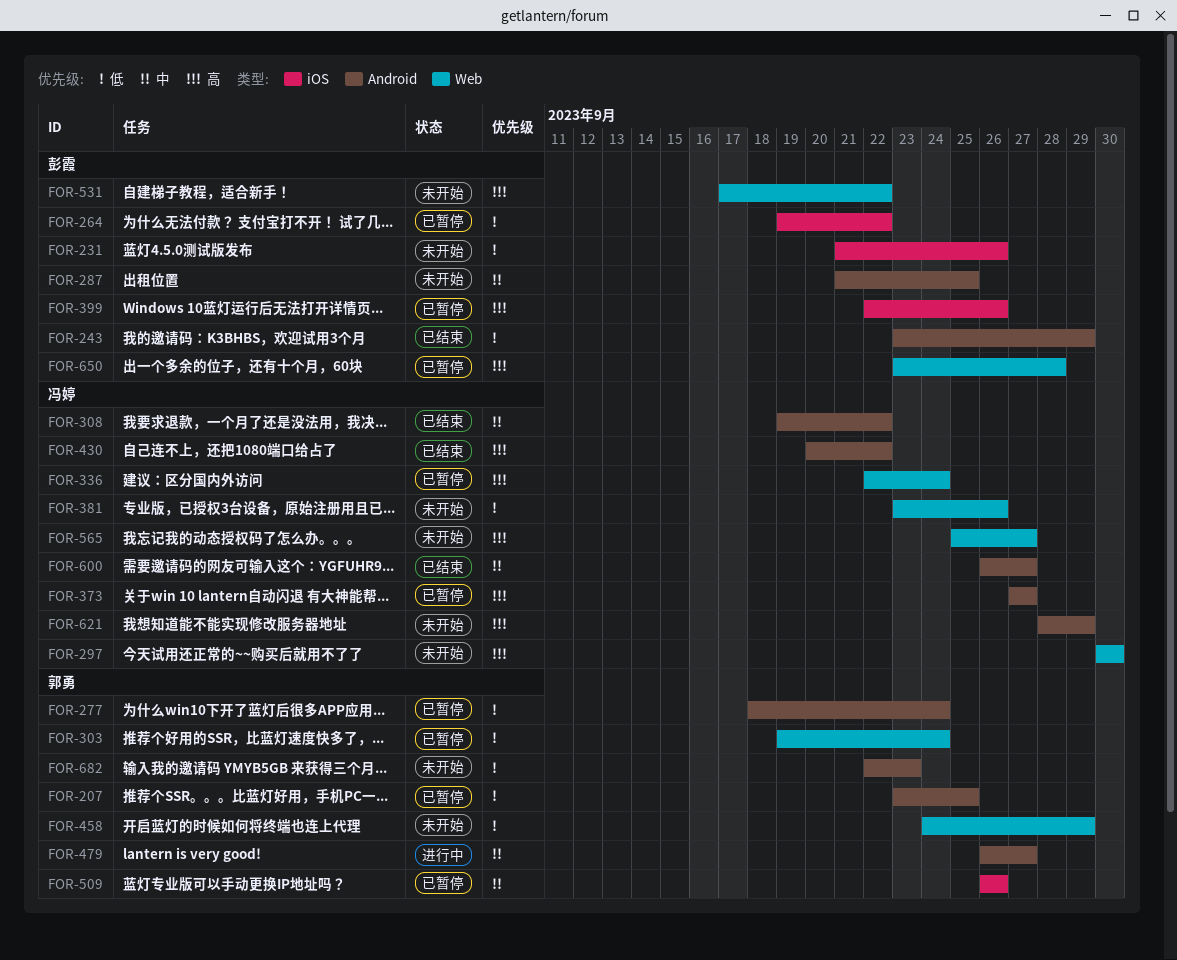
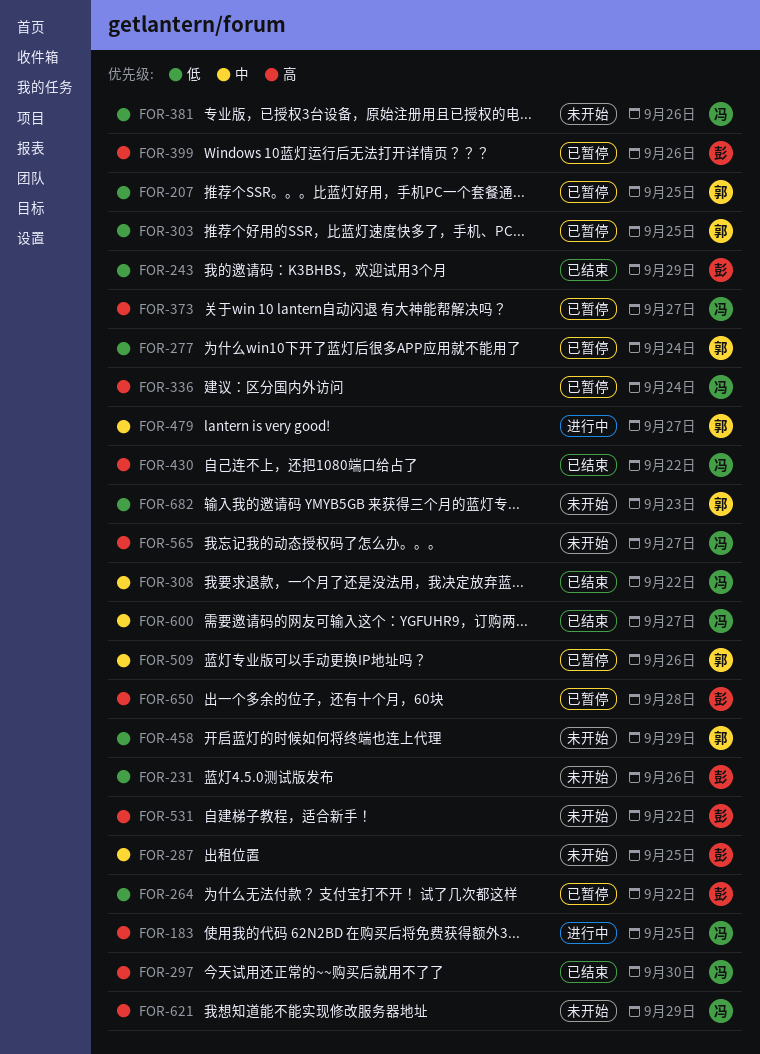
FOR-183: none -> present
FOR-297, status: 未开始 -> 已结束
FOR-303, due: Sep 24 -> Sep 25

